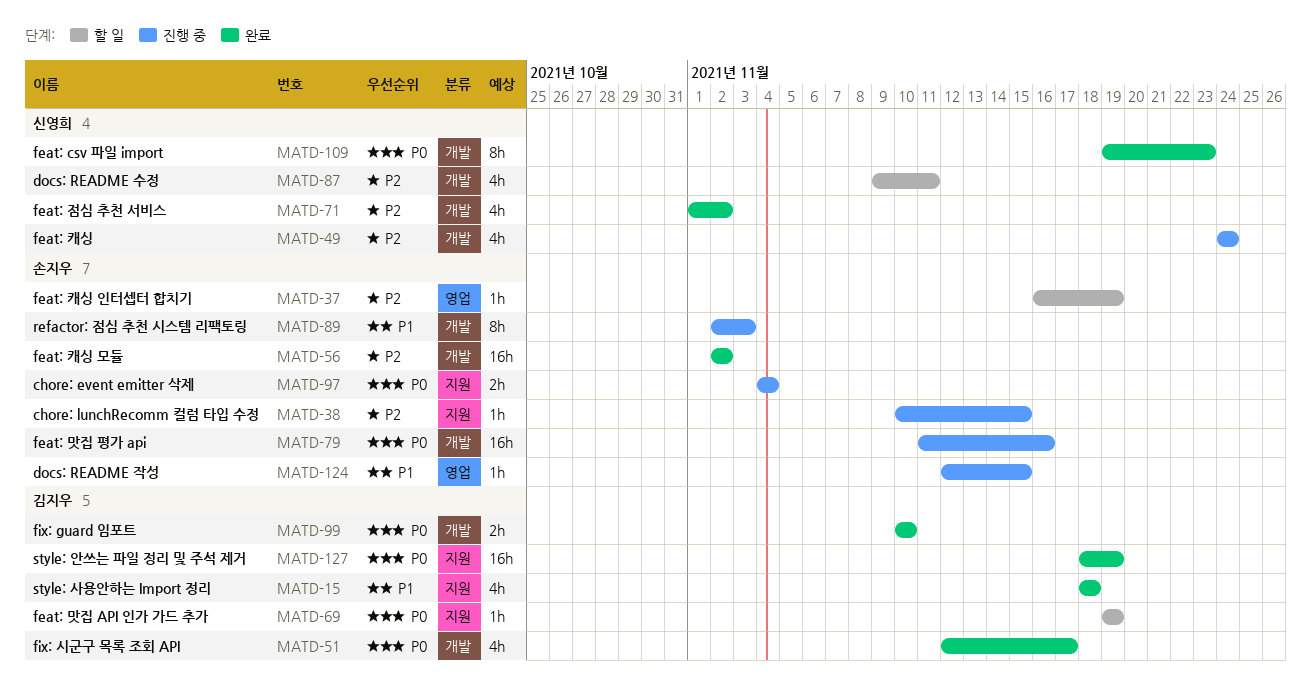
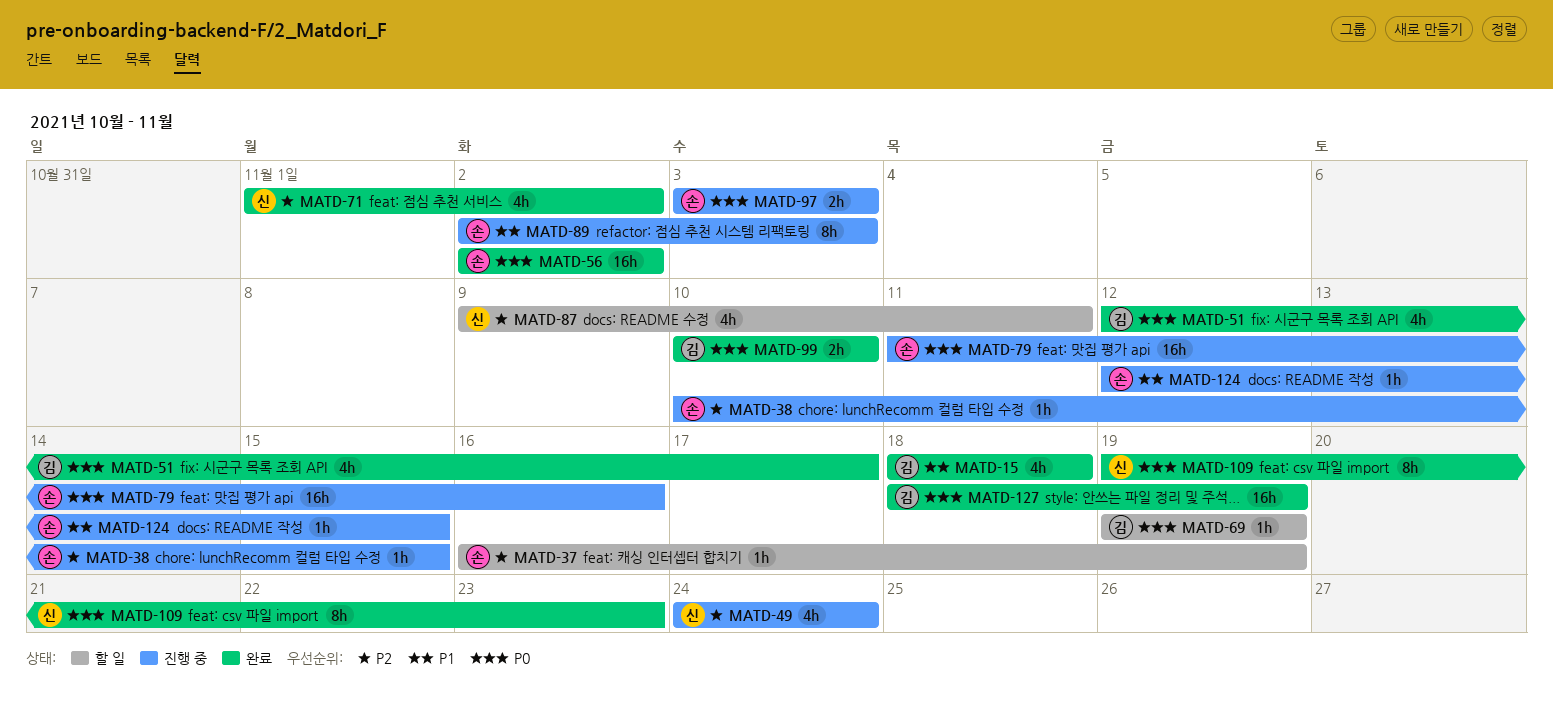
MATD-56, priority: P2 -> P0
MATD-97, start: Nov 4 -> Nov 3
MATD-97, due: Nov 4 -> Nov 3

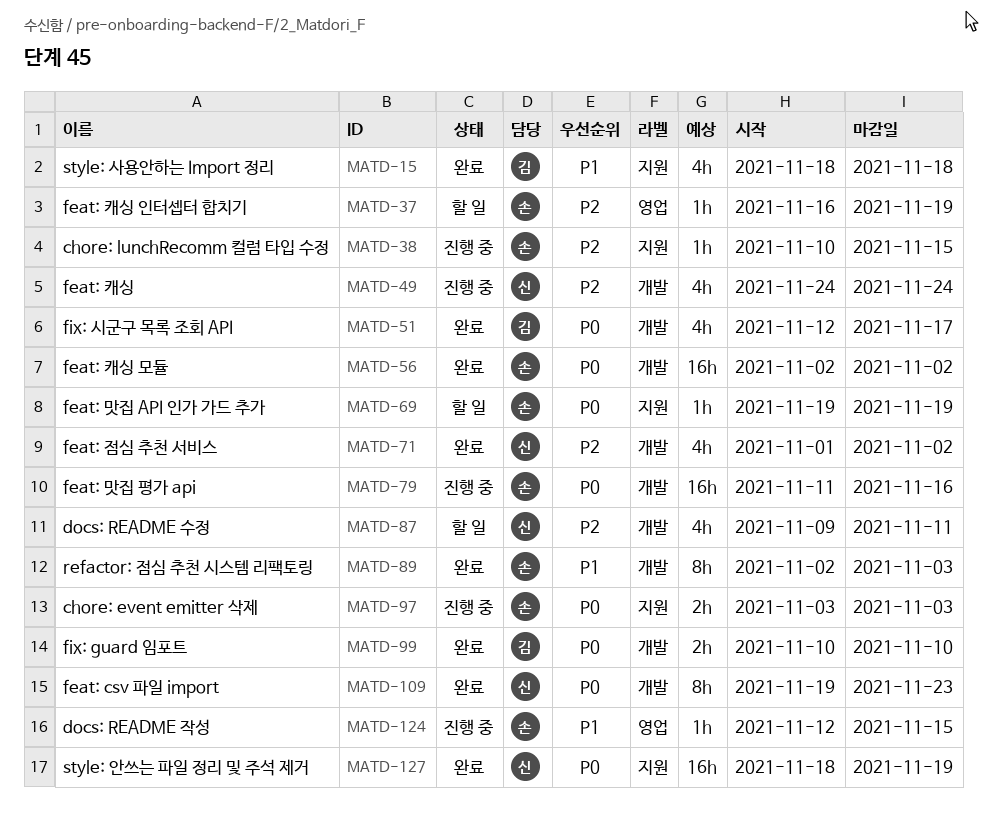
MATD-69, owner: 김 -> 손
MATD-89, status: 진행 중 -> 완료
MATD-127, owner: 김 -> 신

